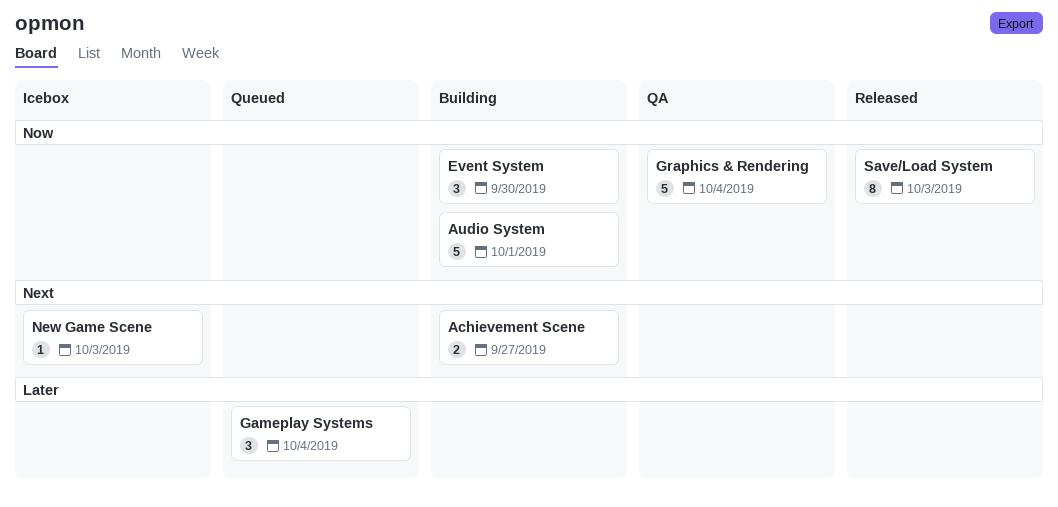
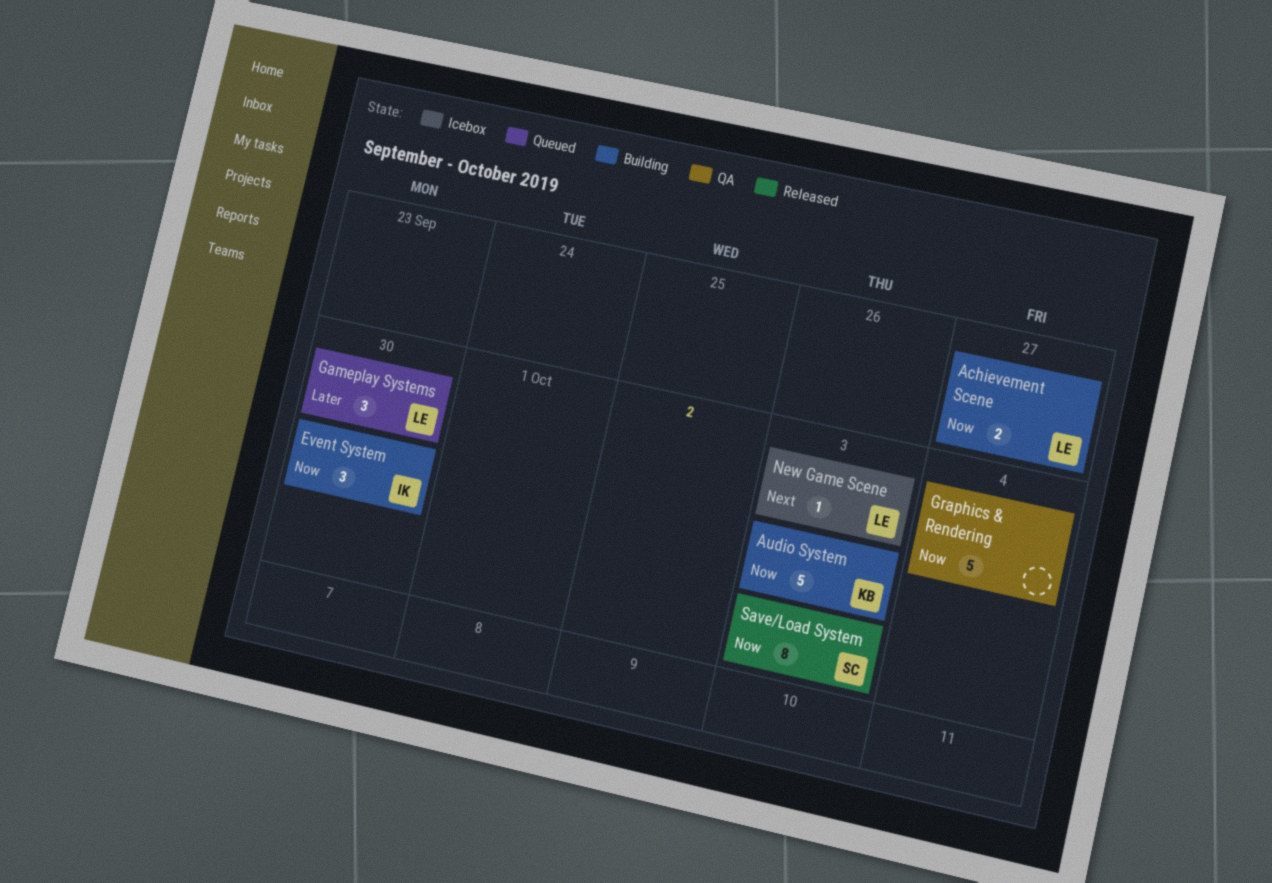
Achievement Scene, priority: Next -> Now
Audio System, due: Oct 1 -> Oct 3
Gameplay Systems, due: Oct 4 -> Sep 30

